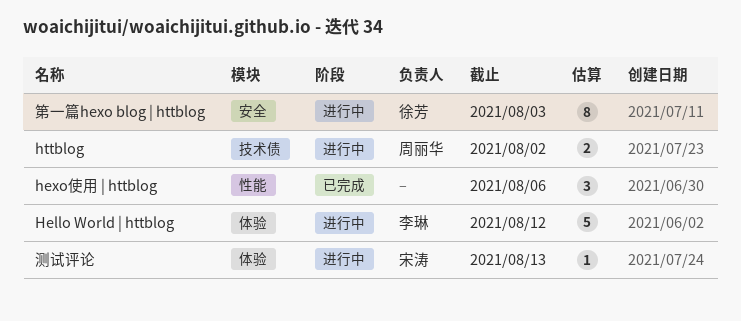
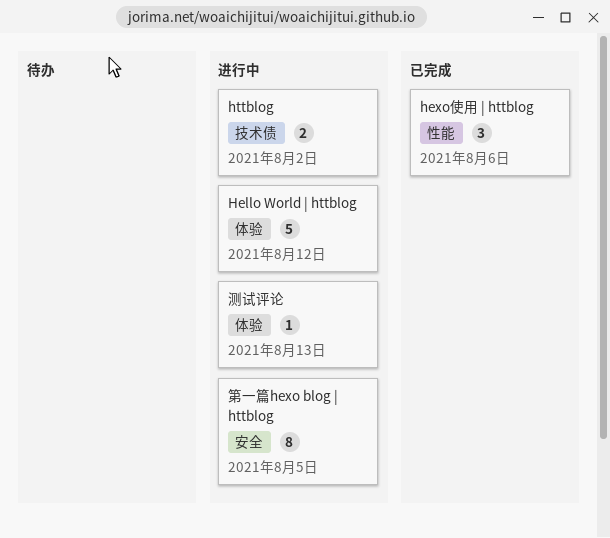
第一篇hexo blog | httblog, due: Aug 3 -> Aug 5

